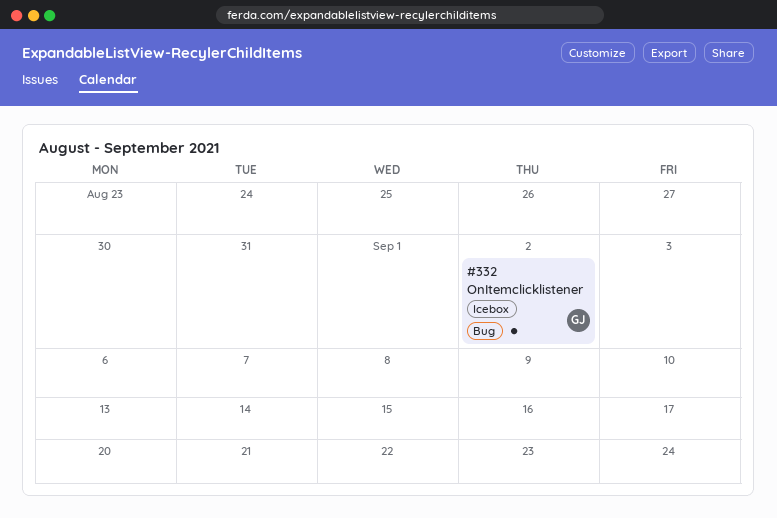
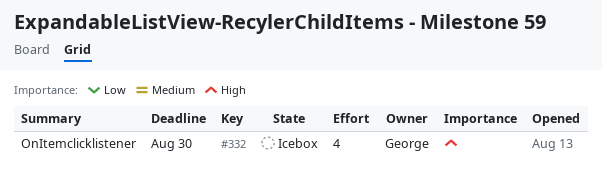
#332, estimate: 1 -> 4
#332, due: Sep 2 -> Aug 30

